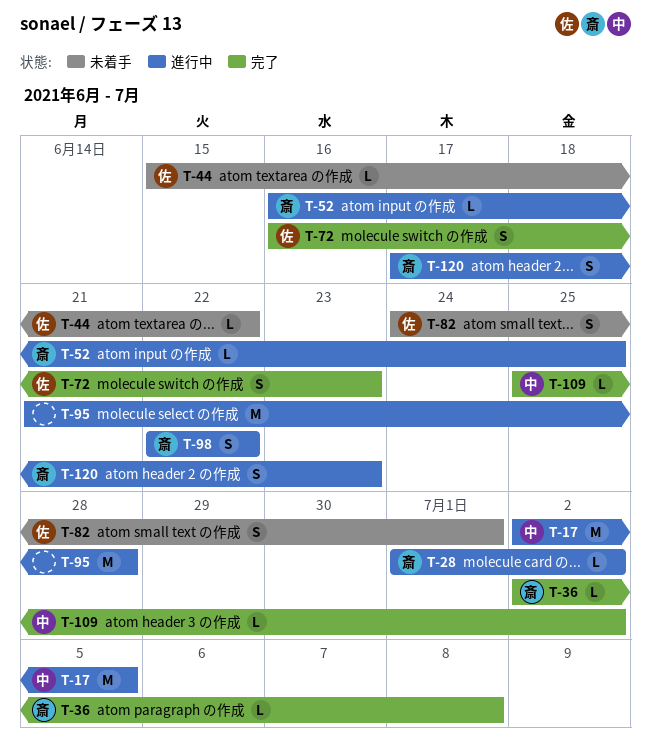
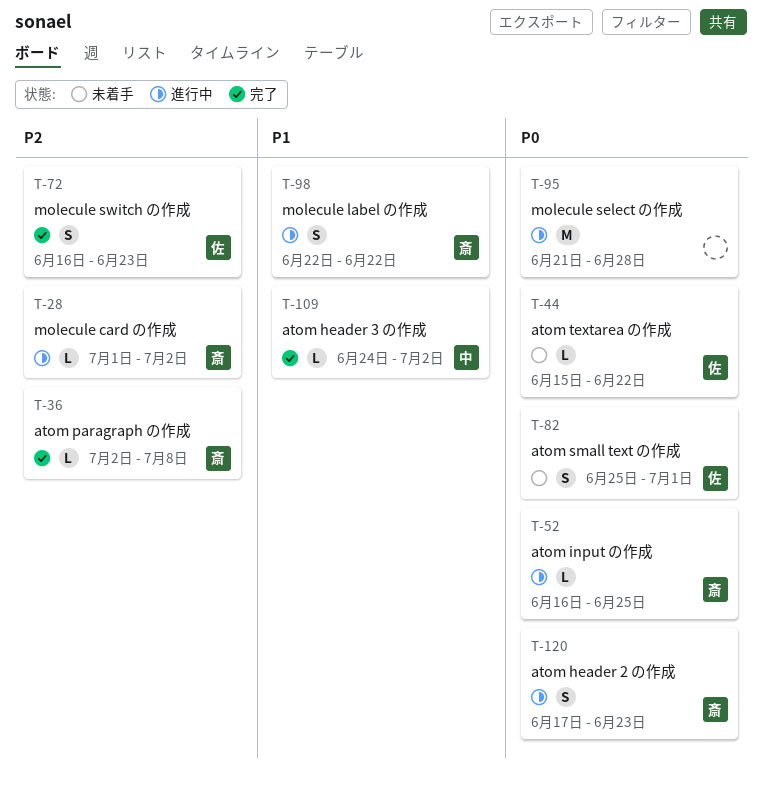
T-17: present -> none
T-82, start: Jun 24 -> Jun 25
T-109, start: Jun 25 -> Jun 24

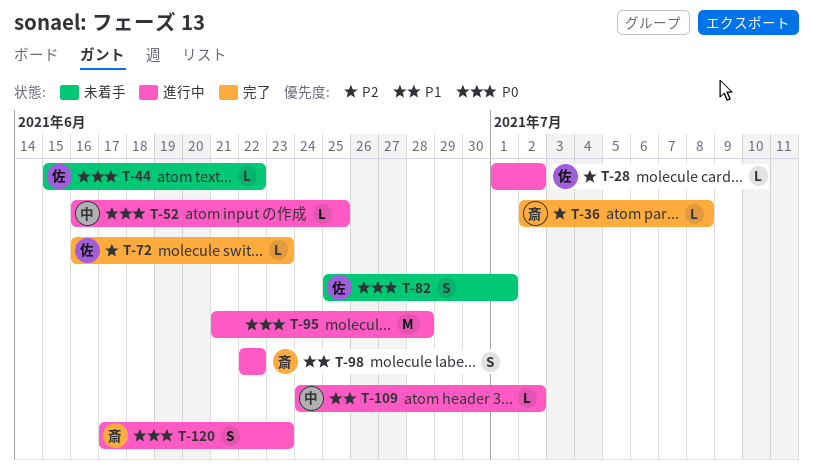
T-28, owner: 斎 -> 佐
T-52, owner: 斎 -> 中
T-72, estimate: S -> L
T-109, status: 完了 -> 進行中

